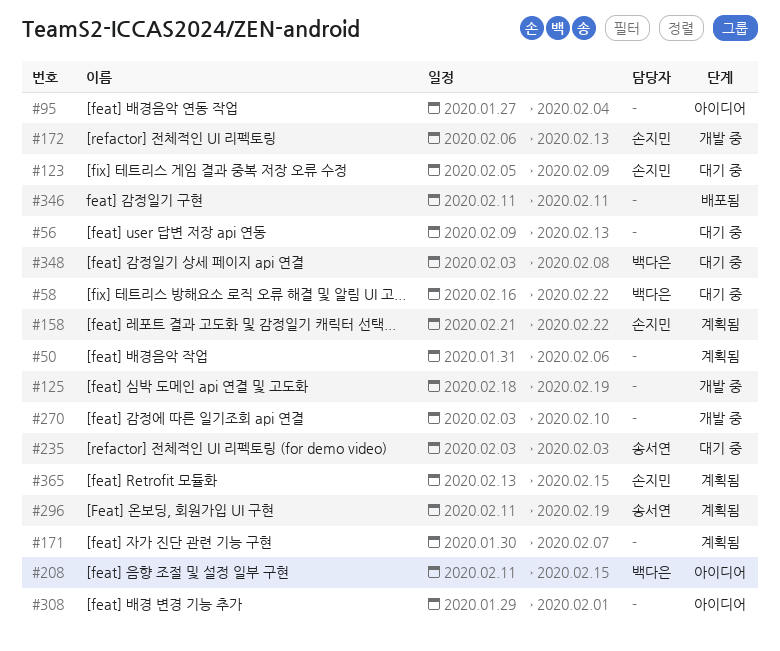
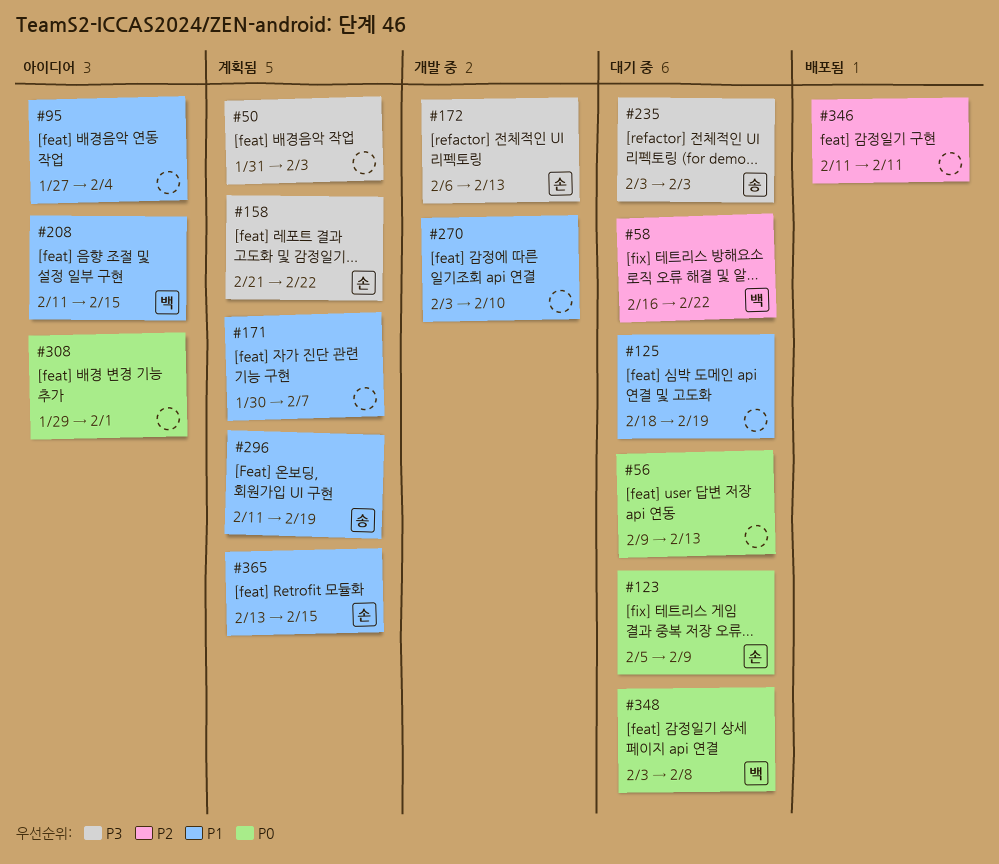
#50, due: Feb 6 -> Feb 3
#125, status: 개발 중 -> 대기 중

